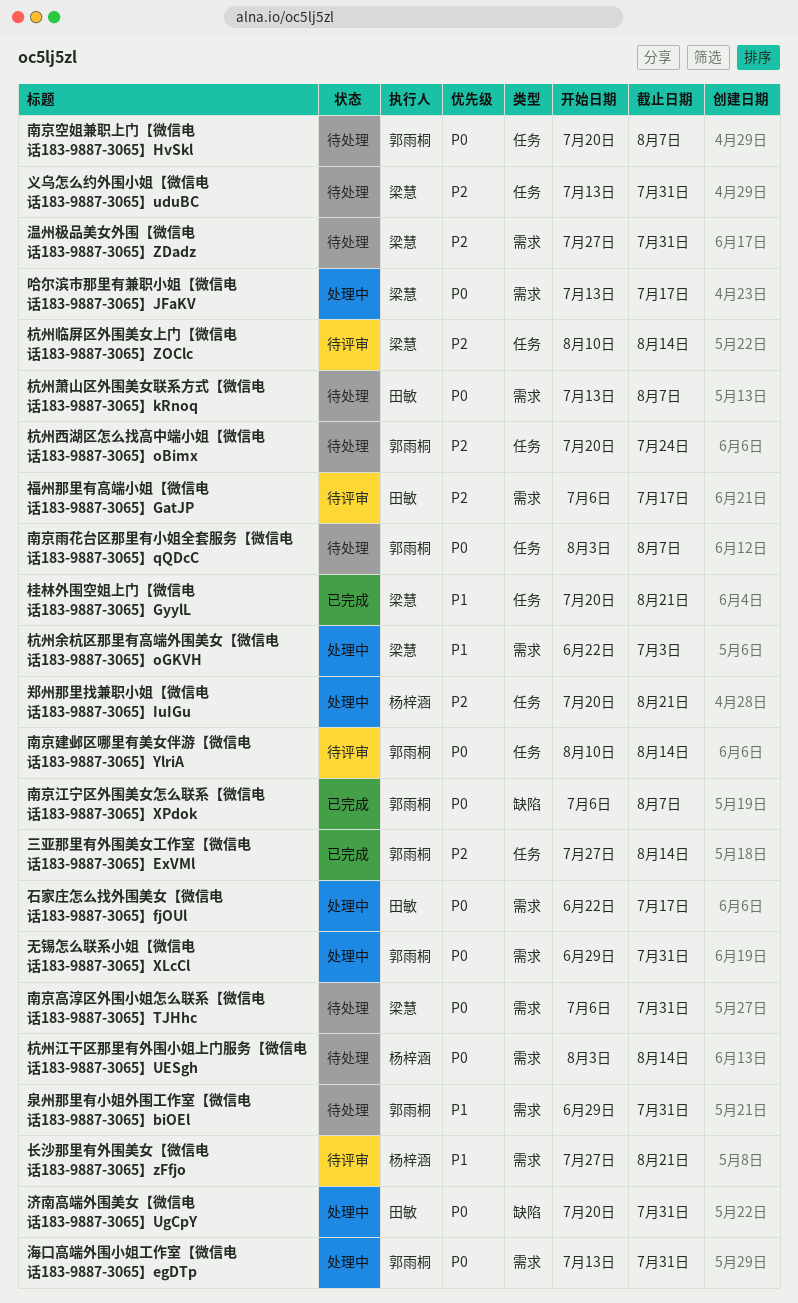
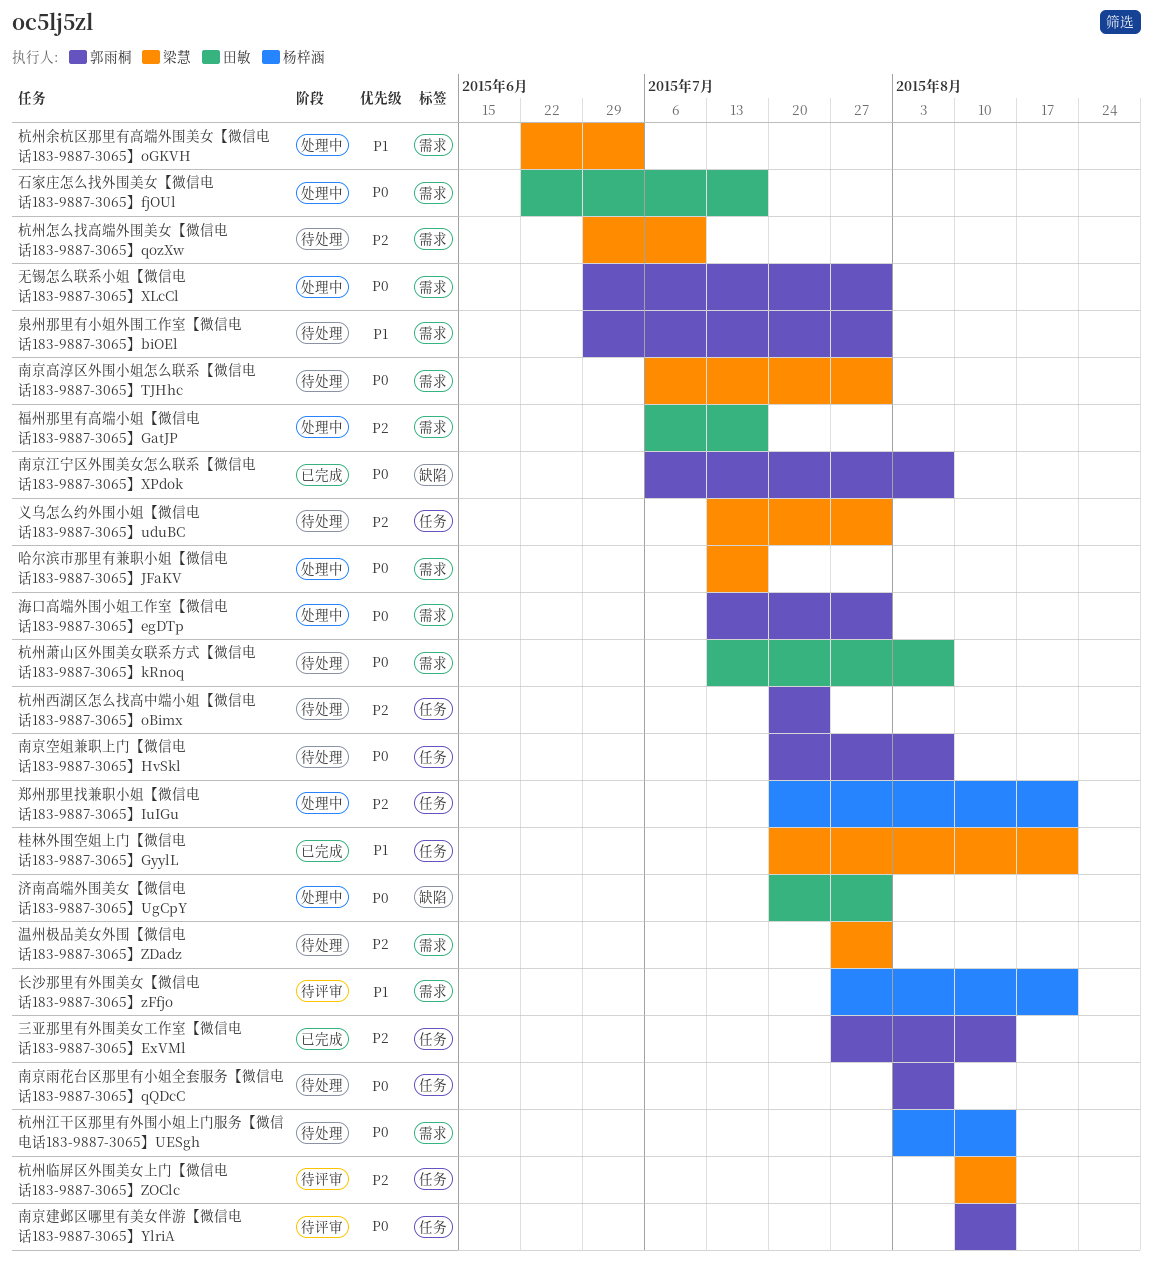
杭州怎么找高端外围美女【微信电话183-9887-3065】qozXw: none -> present
福州那里有高端小姐【微信电话183-9887-3065】GatJP, status: 待评审 -> 处理中

